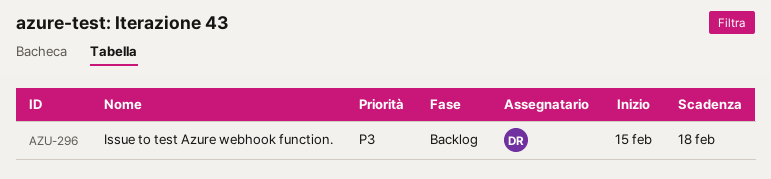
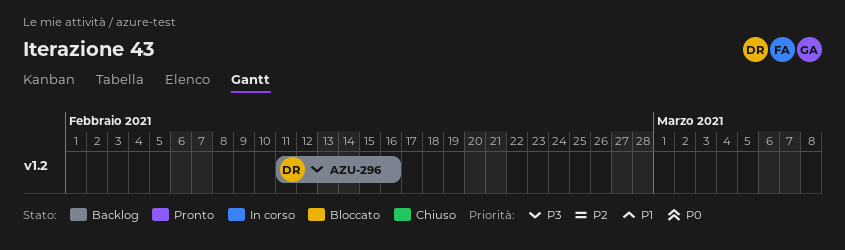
AZU-296, start: Feb 15 -> Feb 11
AZU-296, due: Feb 18 -> Feb 16

